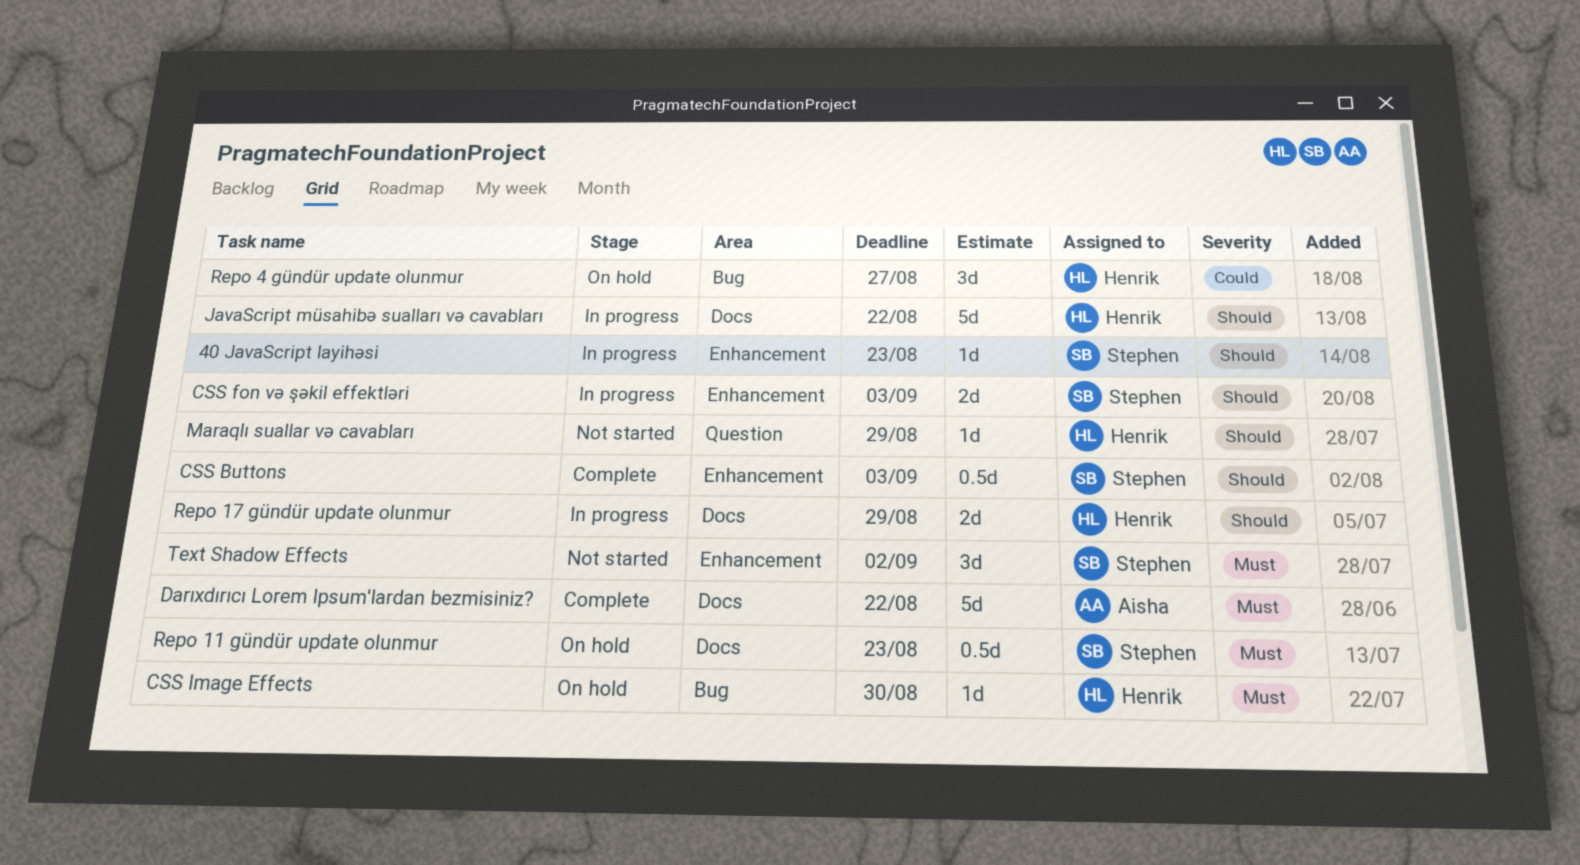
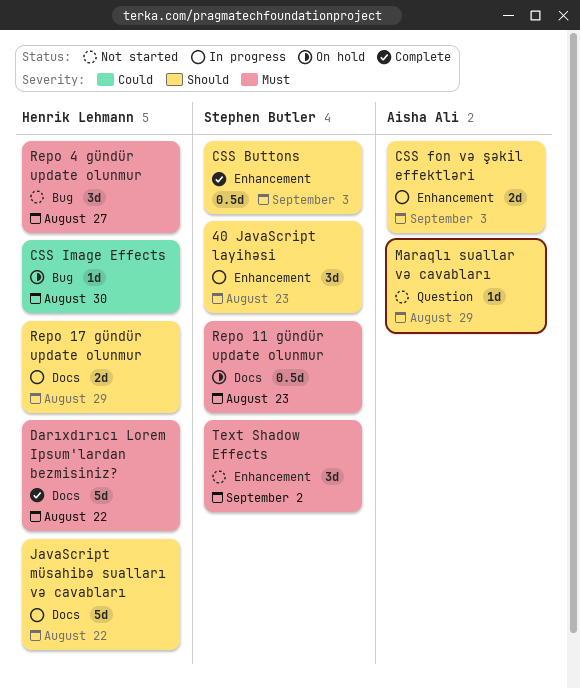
40 JavaScript layihəsi, estimate: 1d -> 3d
CSS fon və şəkil effektləri, owner: Stephen Butler -> Aisha Ali
CSS Image Effects, priority: Must -> Could
Darıxdırıcı Lorem Ipsum'lardan bezmisiniz?, owner: Aisha Ali -> Henrik Lehmann
Maraqlı suallar və cavabları, owner: Henrik Lehmann -> Aisha Ali
Repo 4 gündür update olunmur, status: On hold -> Not started
Repo 4 gündür update olunmur, priority: Could -> Must

